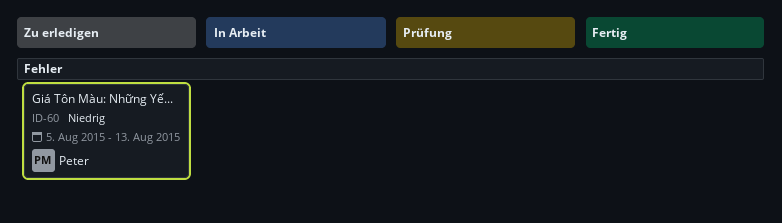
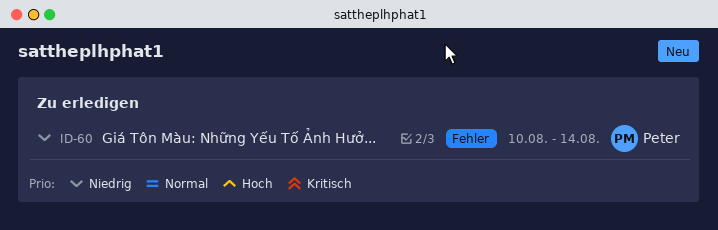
ID-60, start: Aug 5 -> Aug 10
ID-60, due: Aug 13 -> Aug 14

